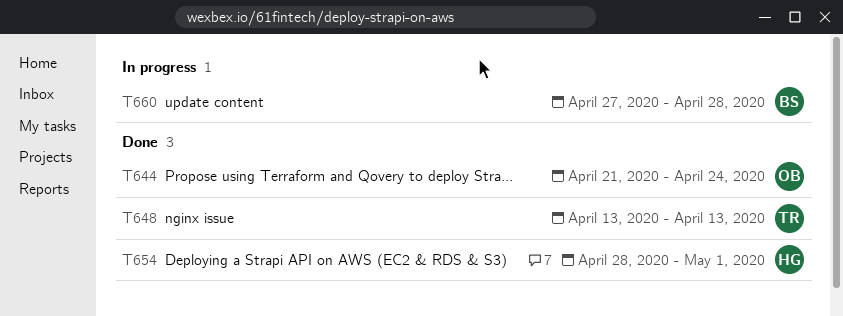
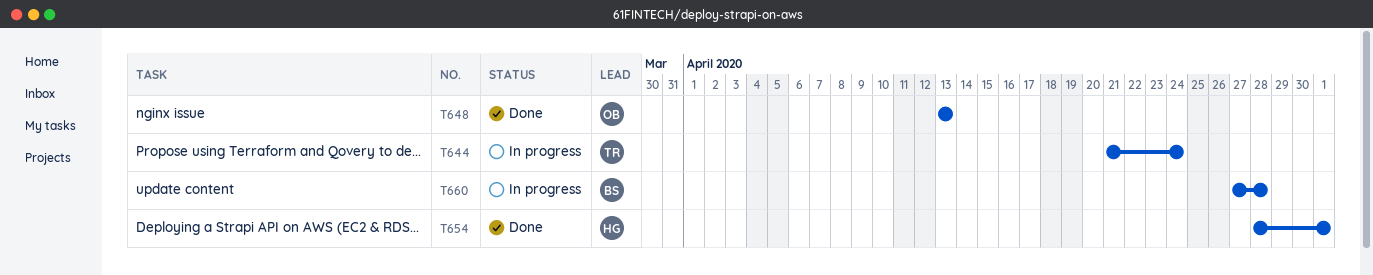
T644, status: Done -> In progress
T644, owner: OB -> TR
T648, owner: TR -> OB

